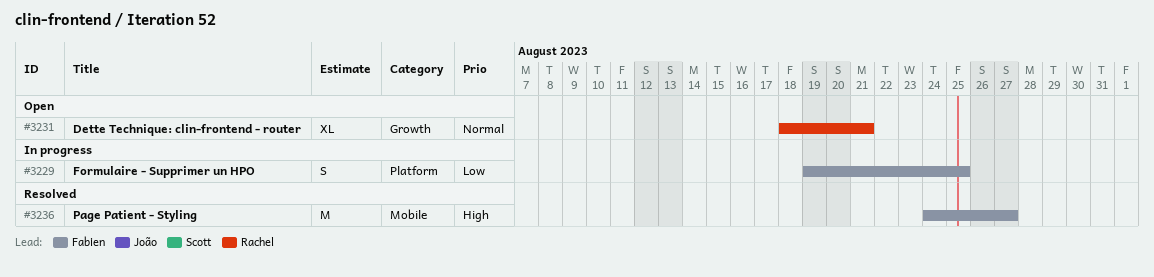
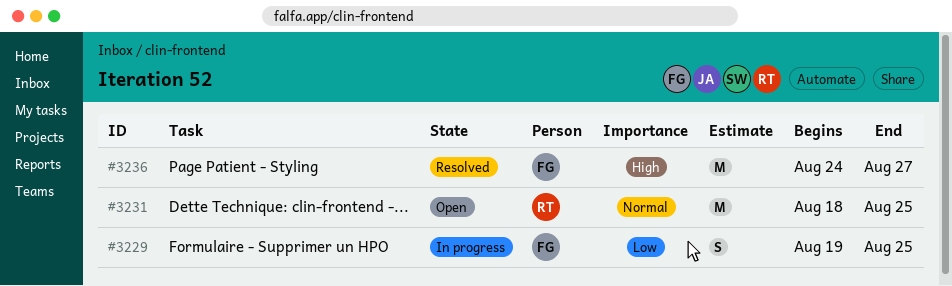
#3231, estimate: XL -> M
#3231, due: Aug 21 -> Aug 25

